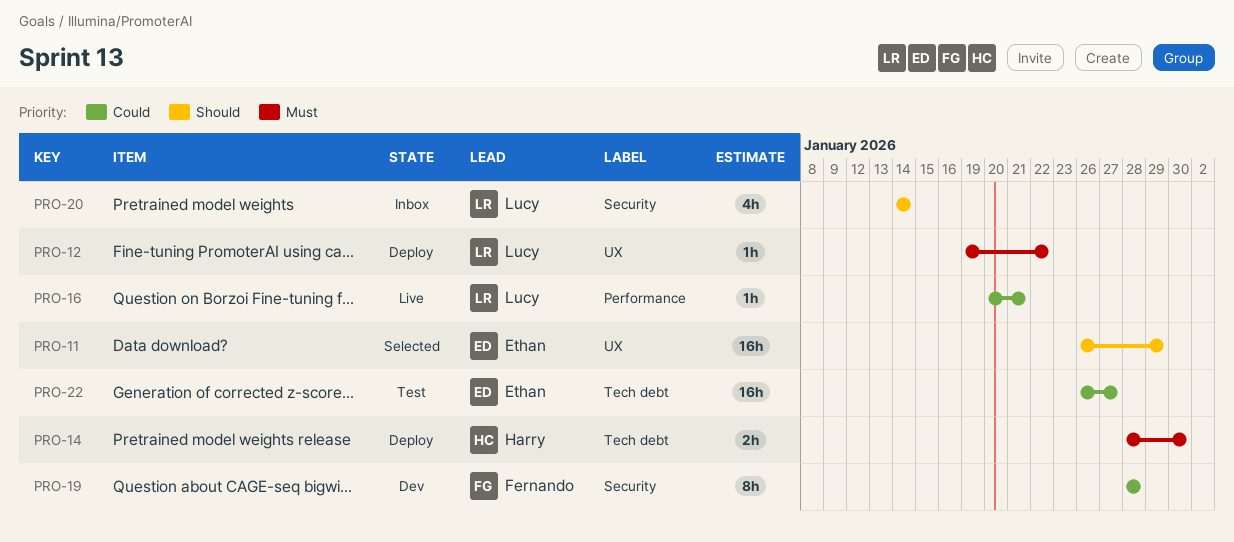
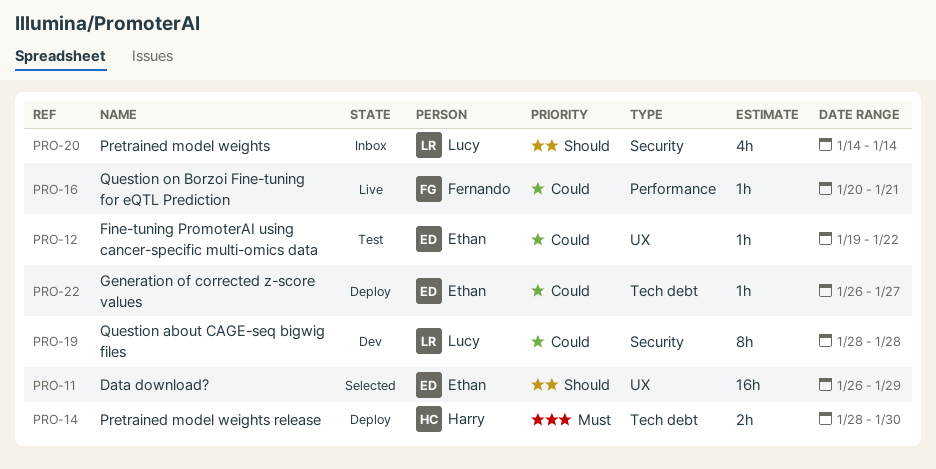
PRO-12, status: Deploy -> Test
PRO-12, owner: Lucy -> Ethan
PRO-12, priority: Must -> Could
PRO-16, owner: Lucy -> Fernando
PRO-19, owner: Fernando -> Lucy
PRO-22, status: Test -> Deploy
PRO-22, estimate: 16h -> 1h

